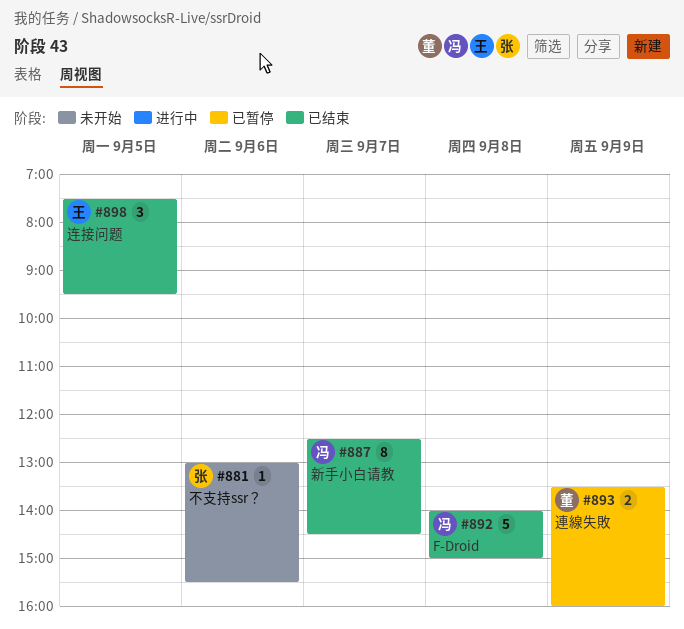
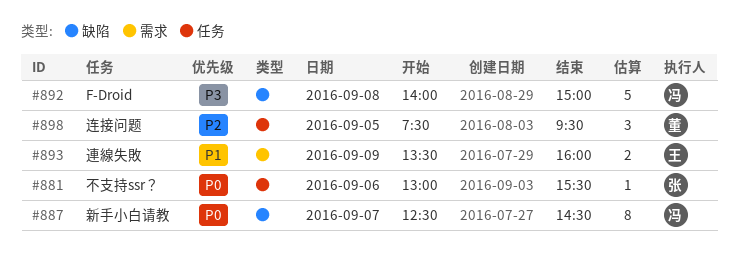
#893, owner: 董 -> 王
#898, owner: 王 -> 董

